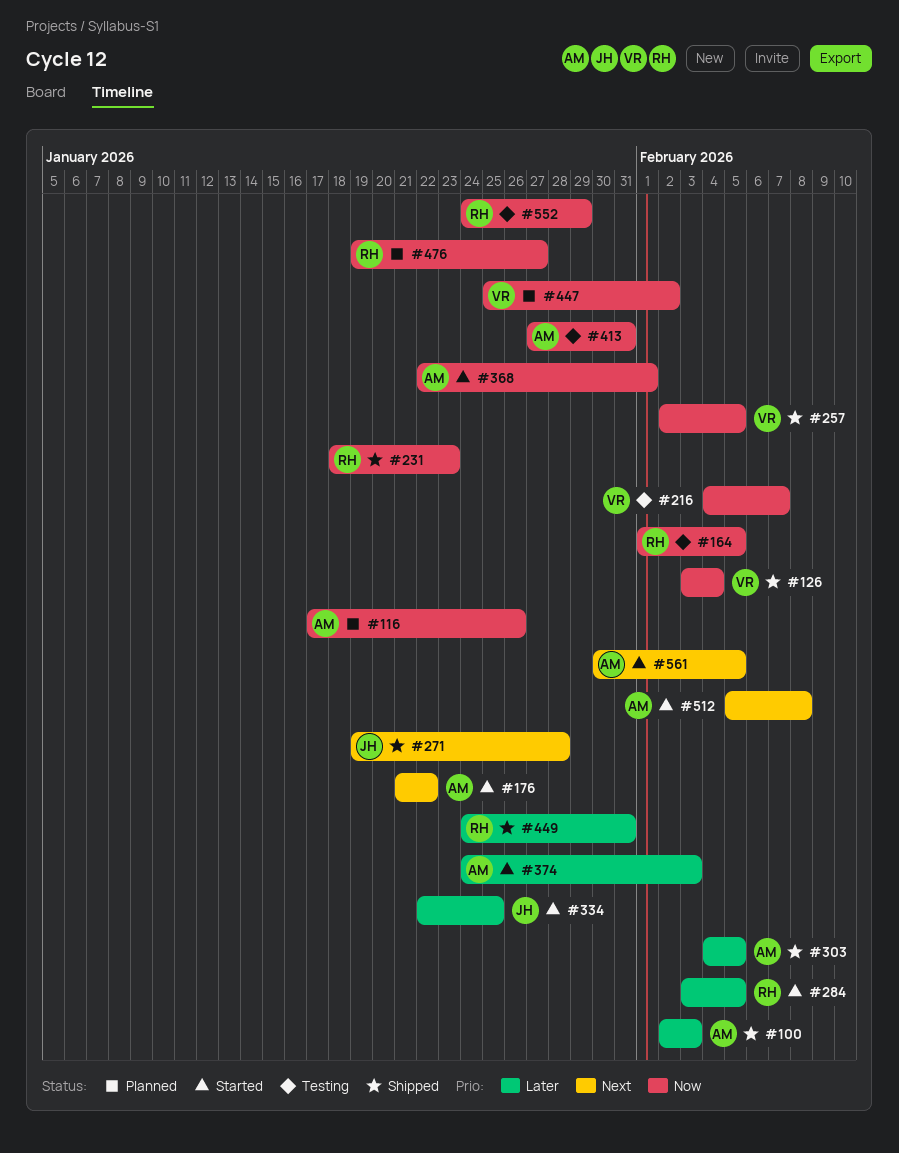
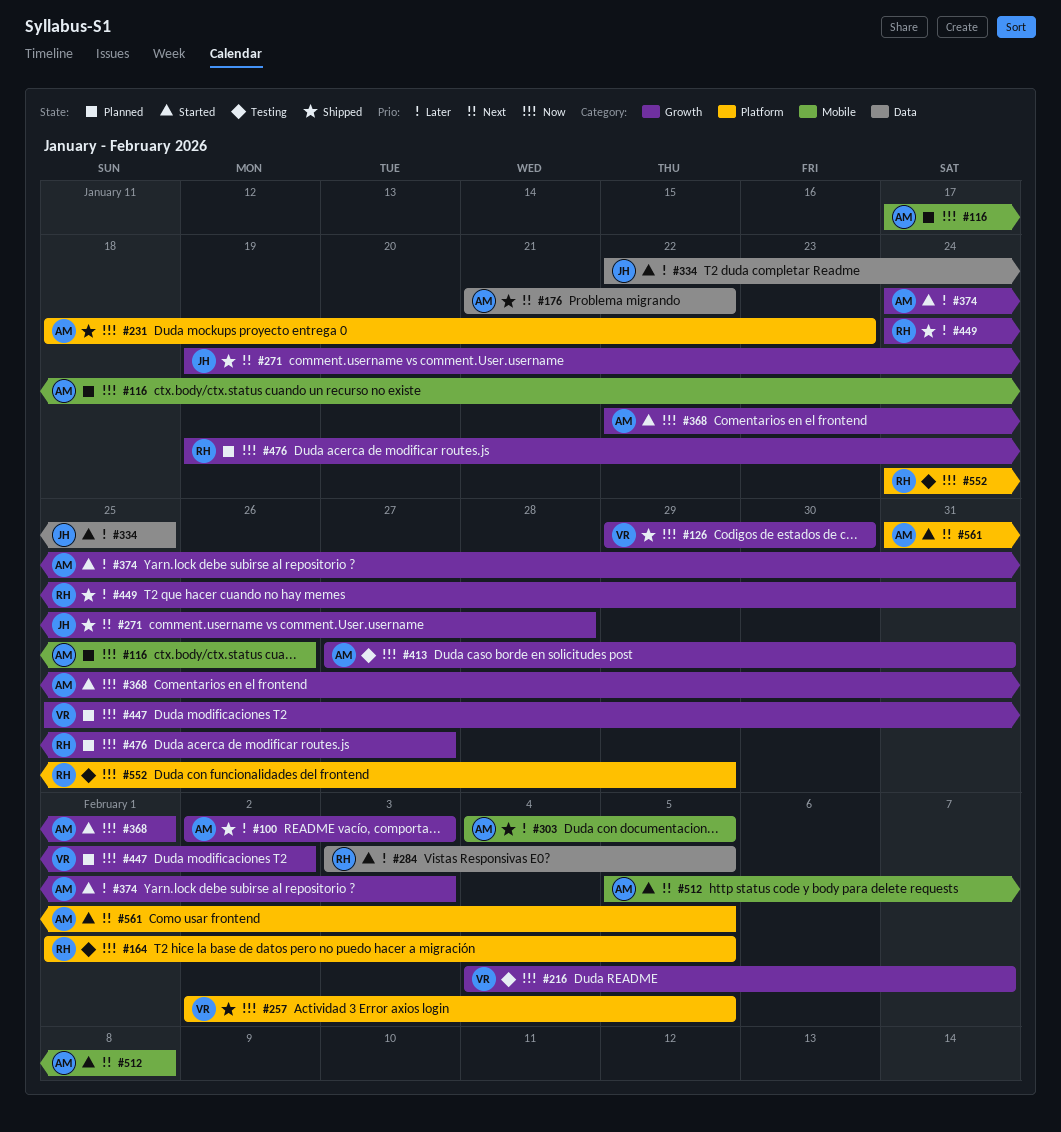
#126, start: Feb 3 -> Jan 29
#126, due: Feb 4 -> Jan 30
#176, status: Started -> Shipped
#231, owner: RH -> AM
#561, start: Jan 30 -> Jan 31

